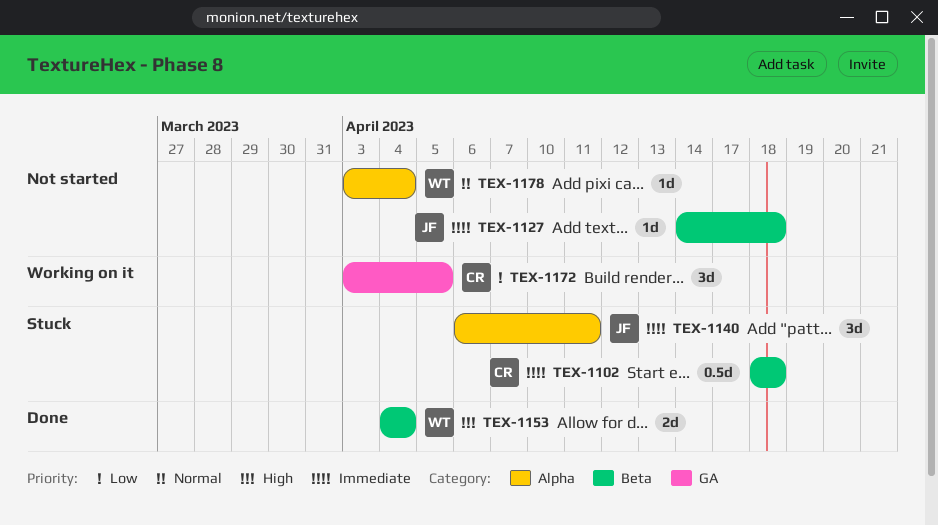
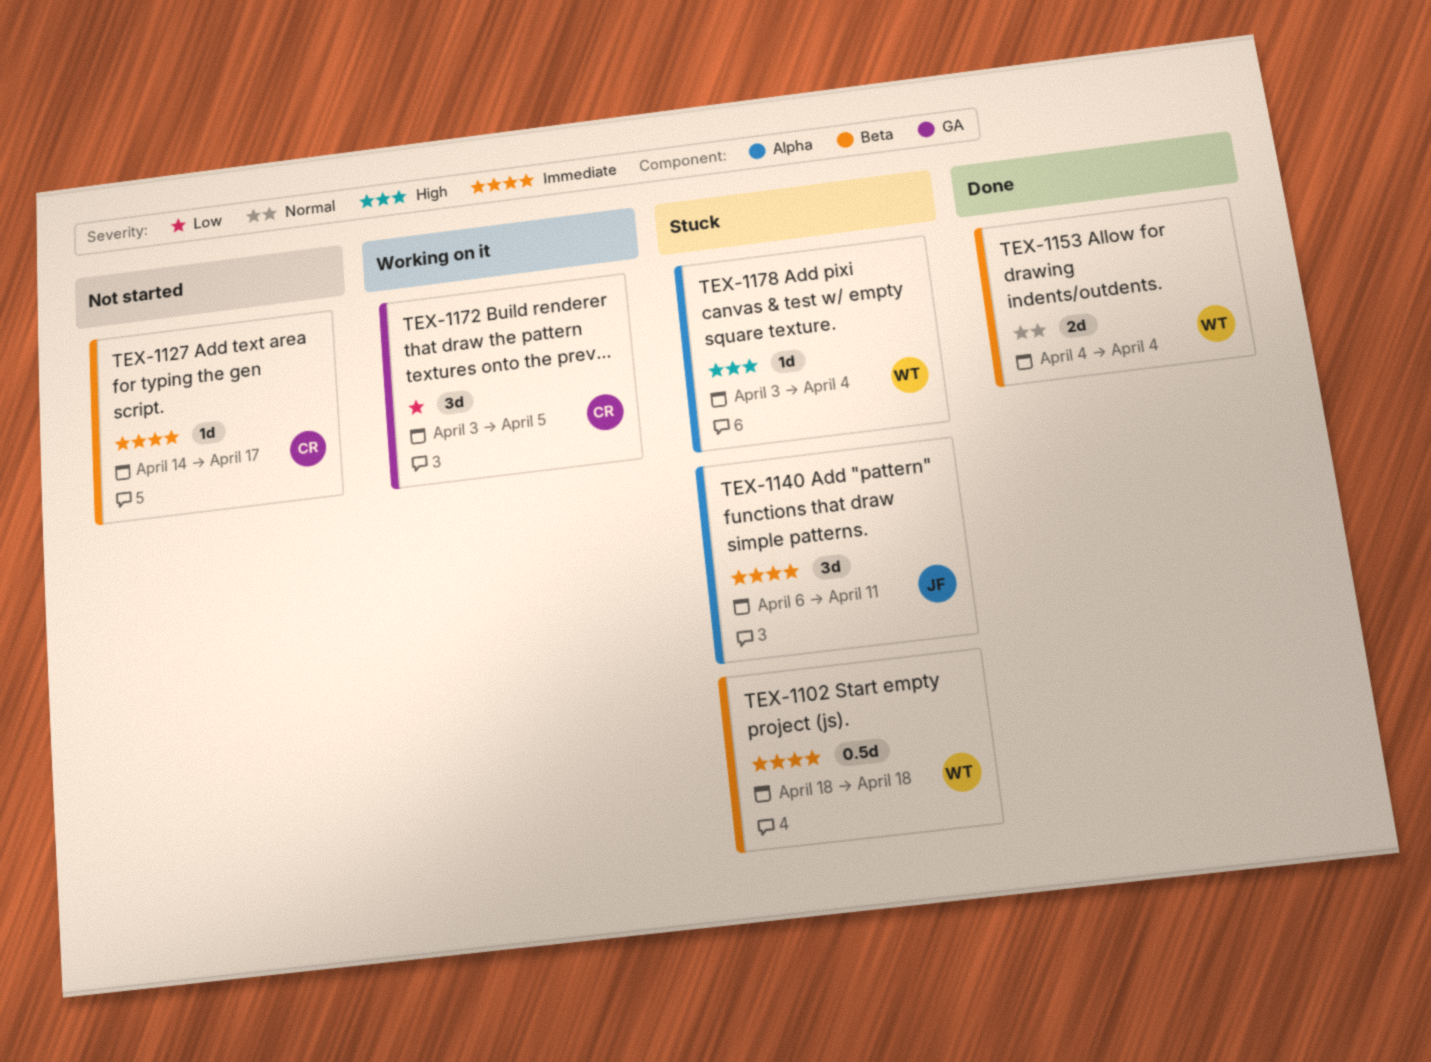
TEX-1102, owner: CR -> WT
TEX-1127, owner: JF -> CR
TEX-1127, due: Apr 18 -> Apr 17
TEX-1153, priority: High -> Normal
TEX-1178, status: Not started -> Stuck
TEX-1178, priority: Normal -> High

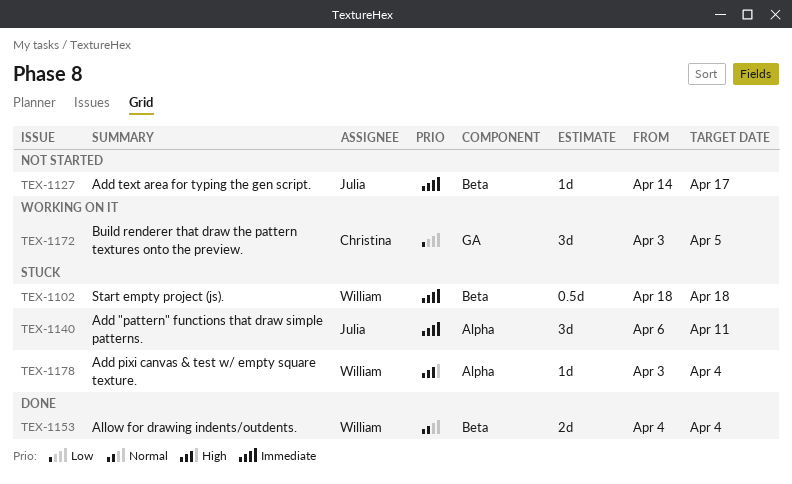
TEX-1127, owner: Christina -> Julia

